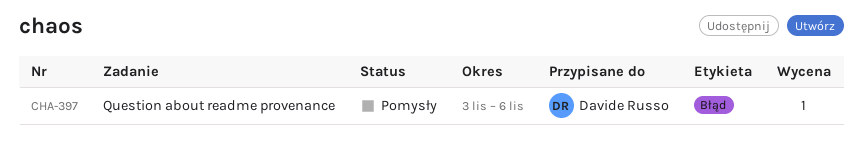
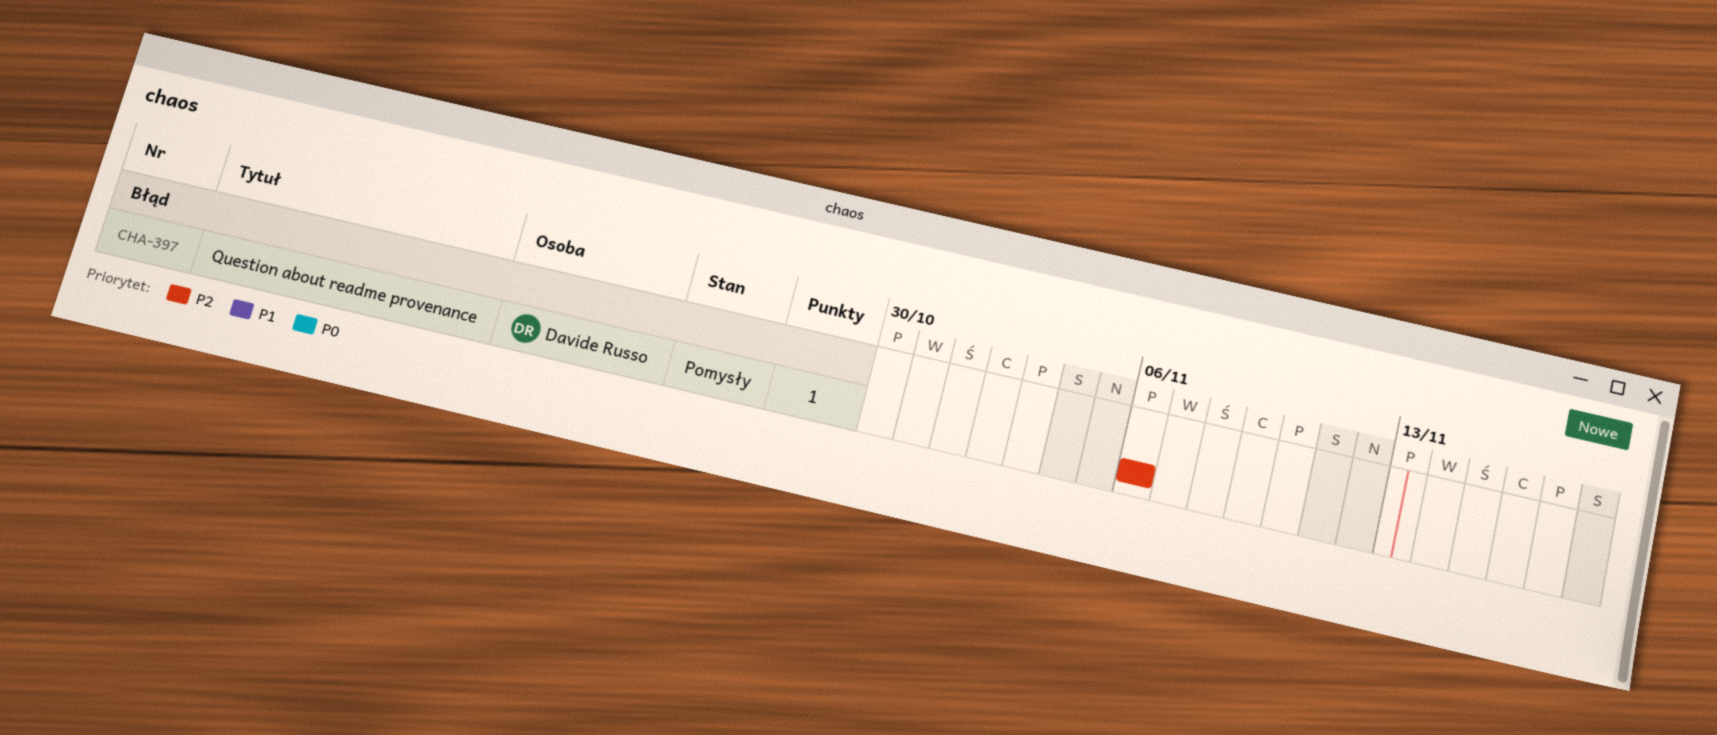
CHA-397, start: Nov 3 -> Nov 6

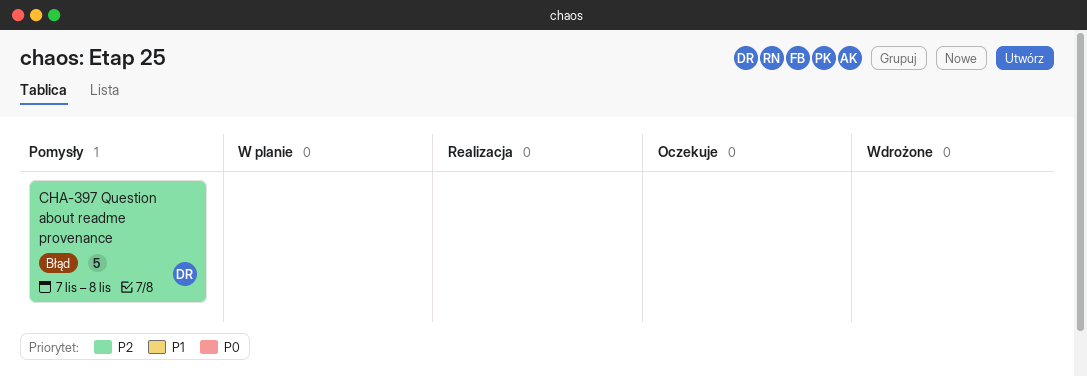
CHA-397, estimate: 1 -> 5
CHA-397, start: Nov 6 -> Nov 7
CHA-397, due: Nov 6 -> Nov 8

